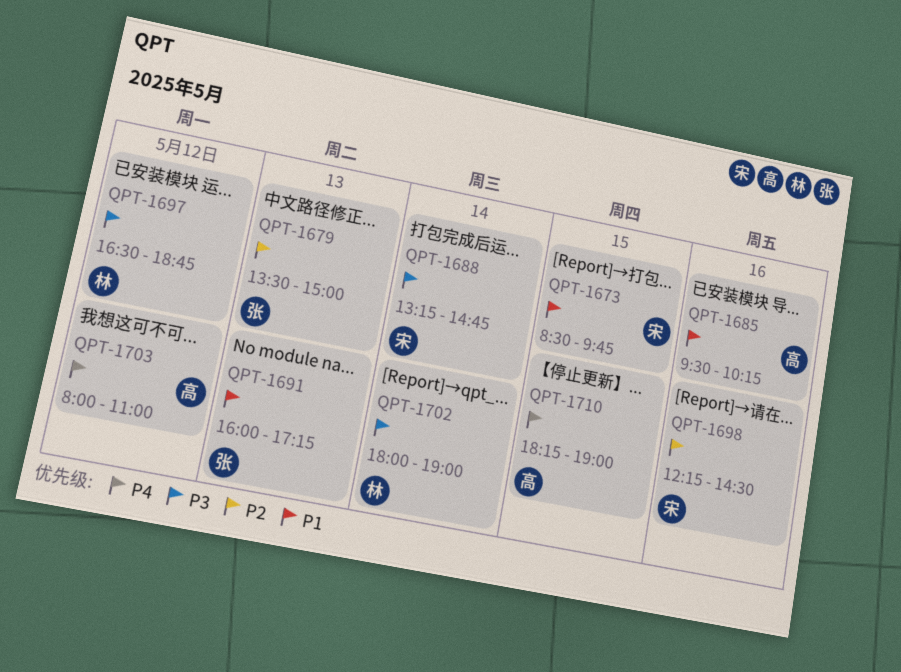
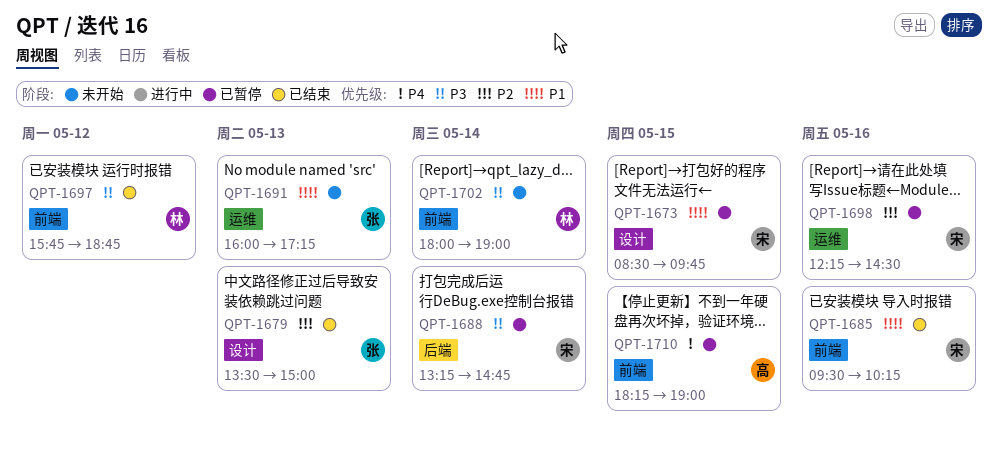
QPT-1685, owner: 高 -> 宋
QPT-1697, begins: 16:30 -> 15:45
QPT-1703: present -> none

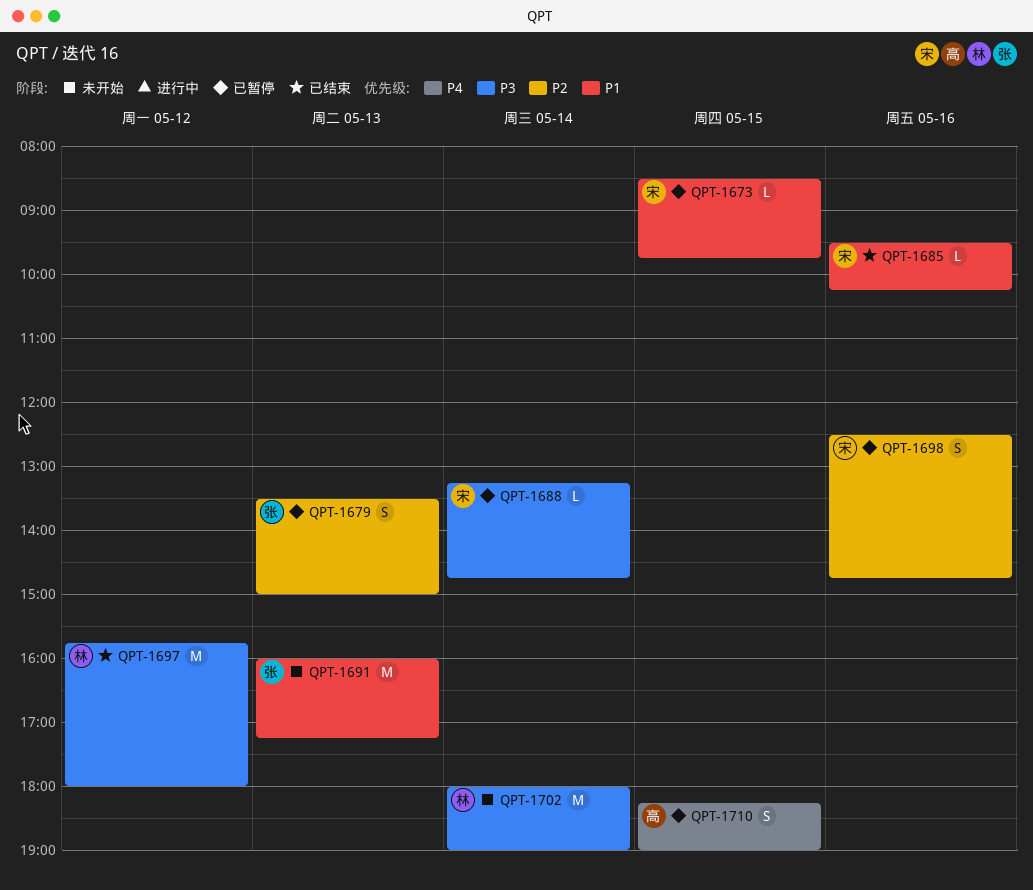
QPT-1679, status: 已结束 -> 已暂停
QPT-1697, ends: 18:45 -> 18:00
QPT-1698, begins: 12:15 -> 12:30
QPT-1698, ends: 14:30 -> 14:45

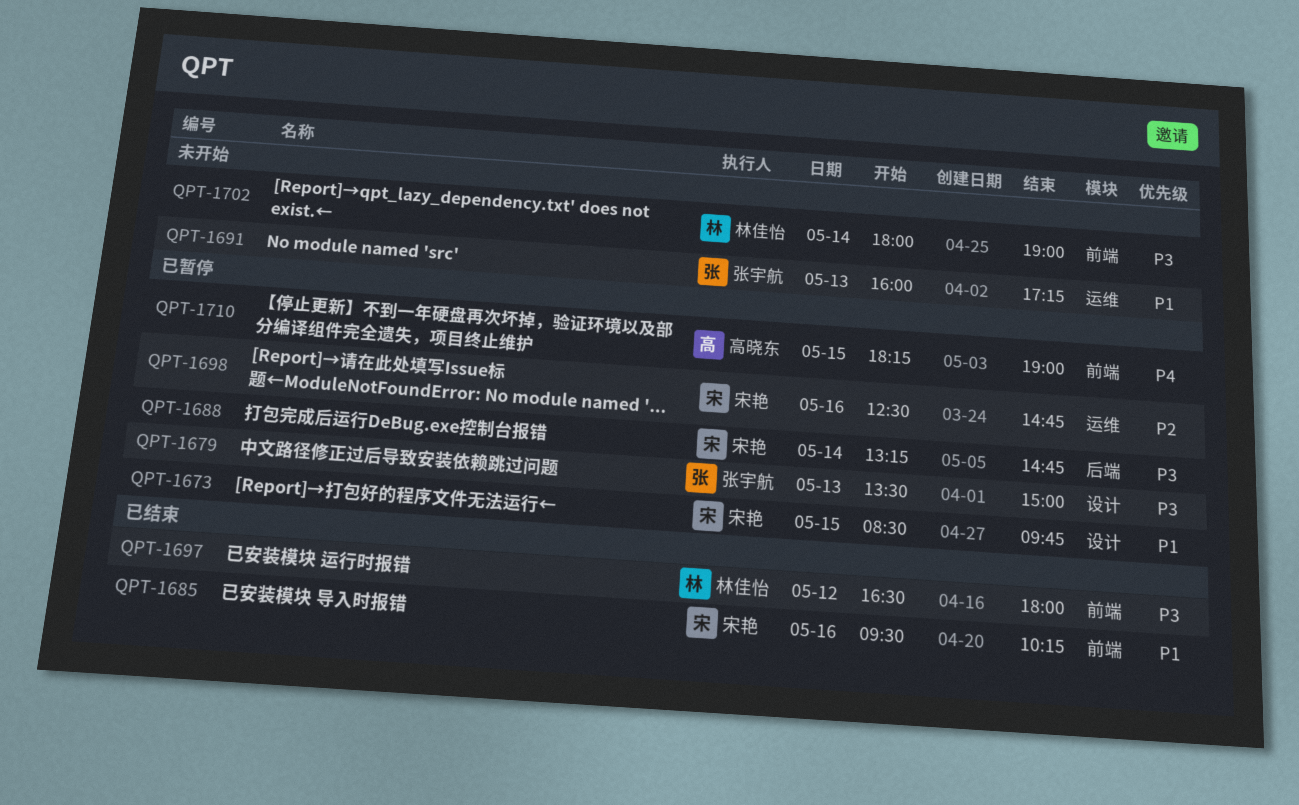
QPT-1679, priority: P2 -> P3
QPT-1697, begins: 15:45 -> 16:30

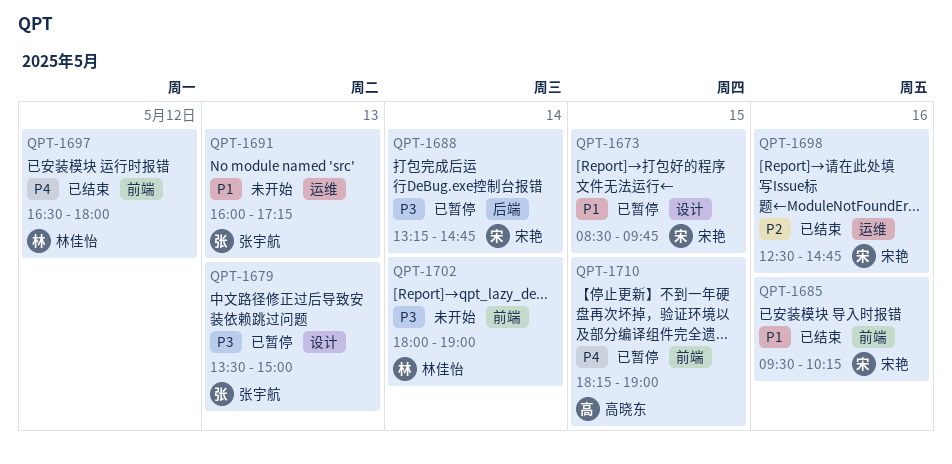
QPT-1697, priority: P3 -> P4
QPT-1698, status: 已暂停 -> 已结束

